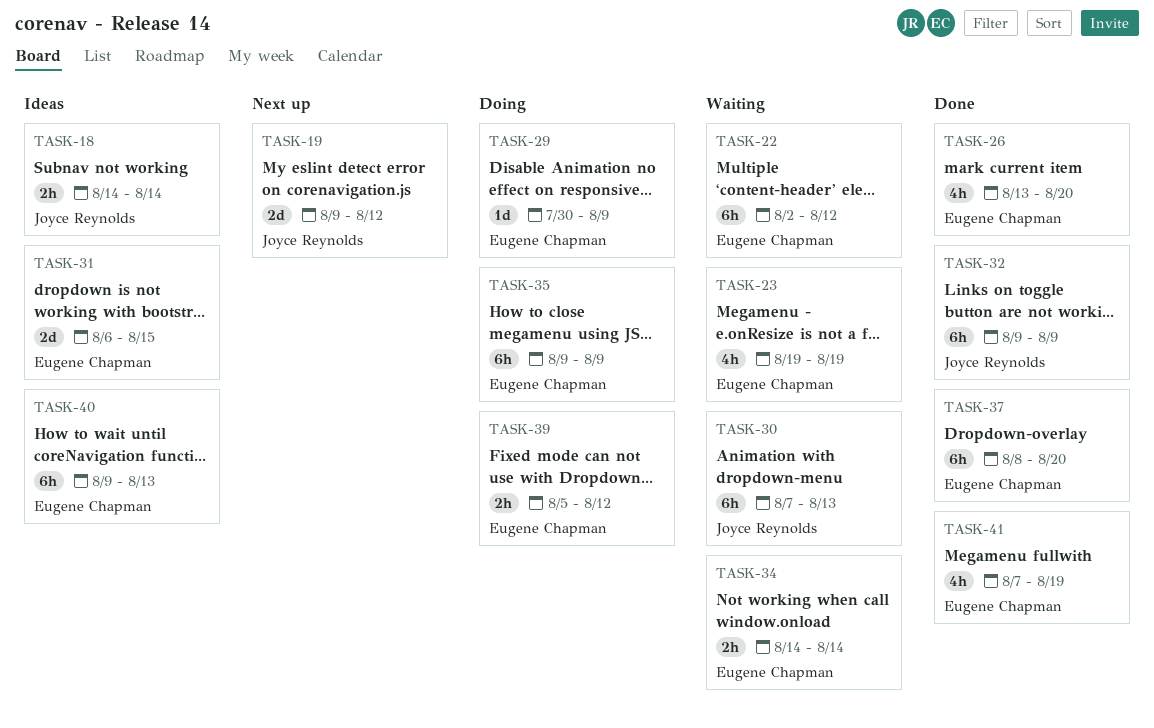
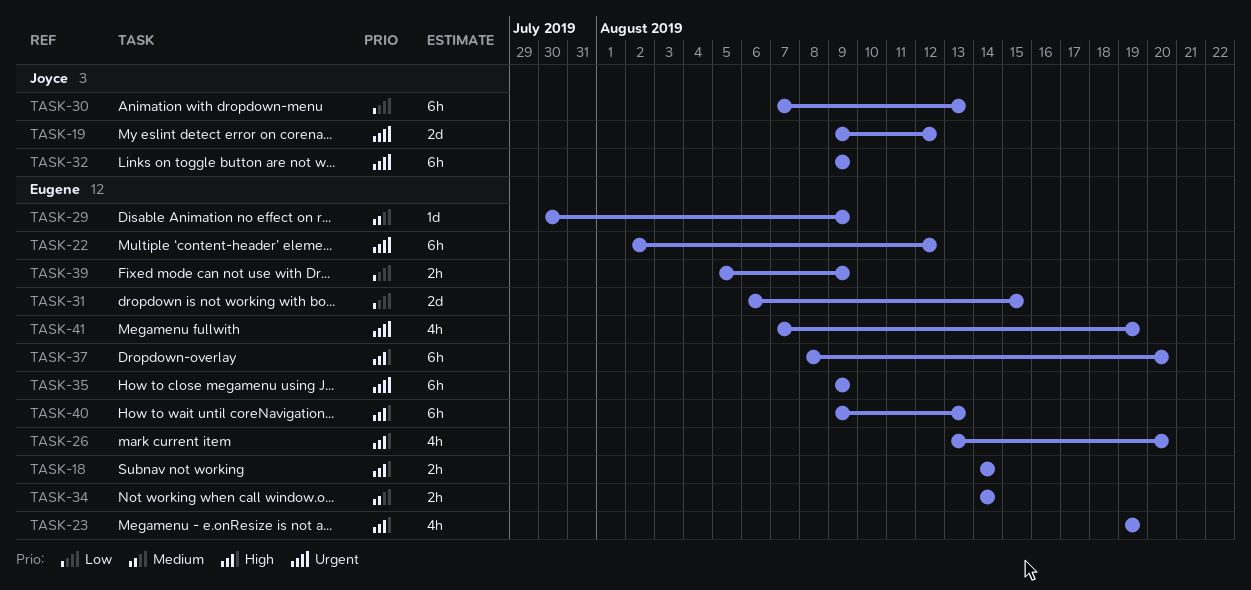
TASK-18, owner: Joyce Reynolds -> Eugene Chapman
TASK-39, due: Aug 12 -> Aug 9

